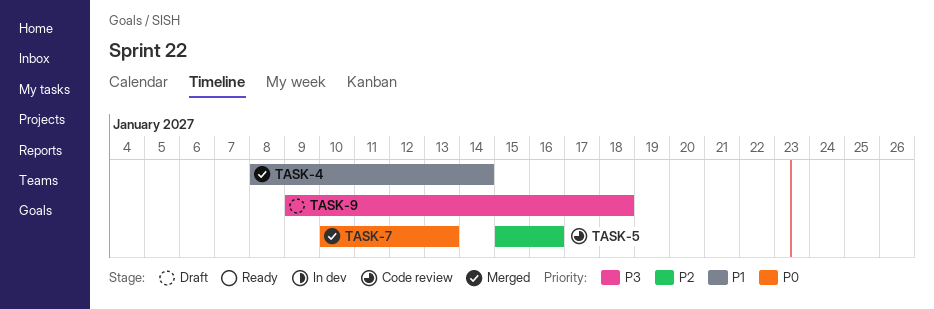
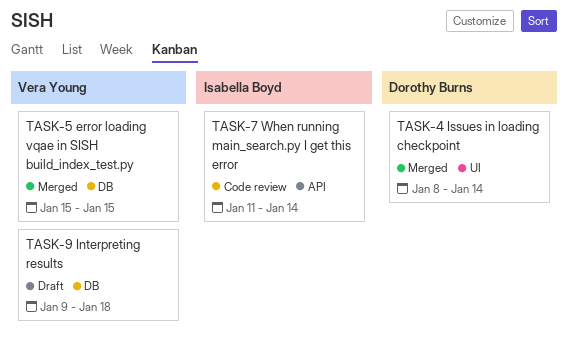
TASK-5, status: Code review -> Merged
TASK-5, due: Jan 16 -> Jan 15
TASK-7, status: Merged -> Code review
TASK-7, start: Jan 10 -> Jan 11
TASK-7, due: Jan 13 -> Jan 14

